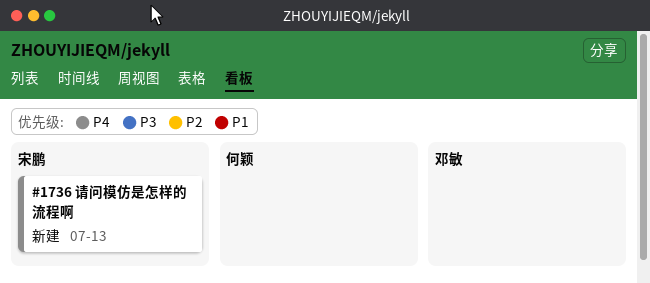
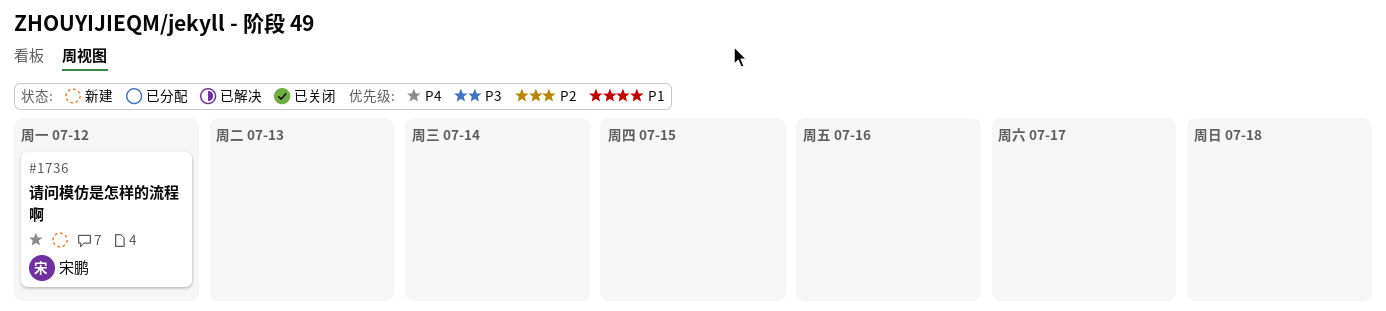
#1736, due: Jul 13 -> Jul 12

